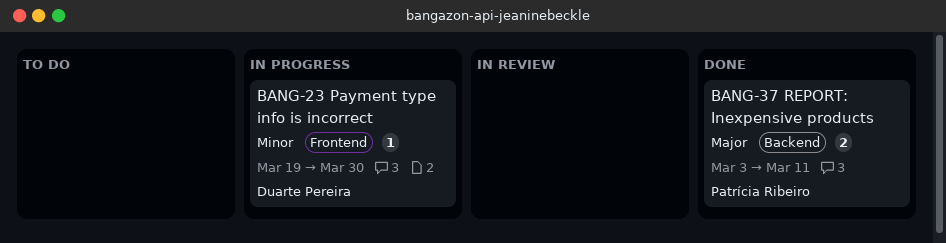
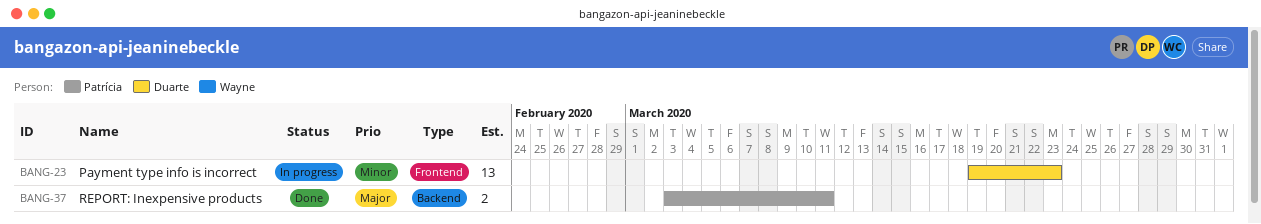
BANG-23, estimate: 1 -> 13
BANG-23, due: Mar 30 -> Mar 23

